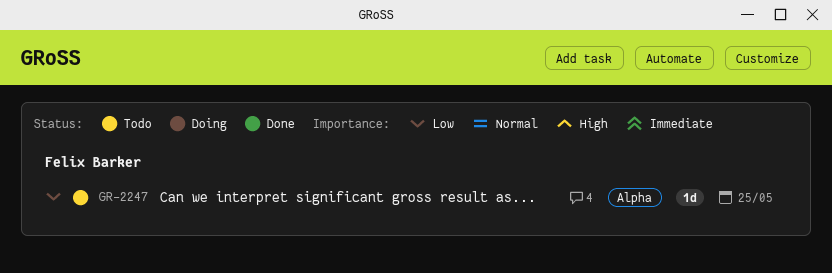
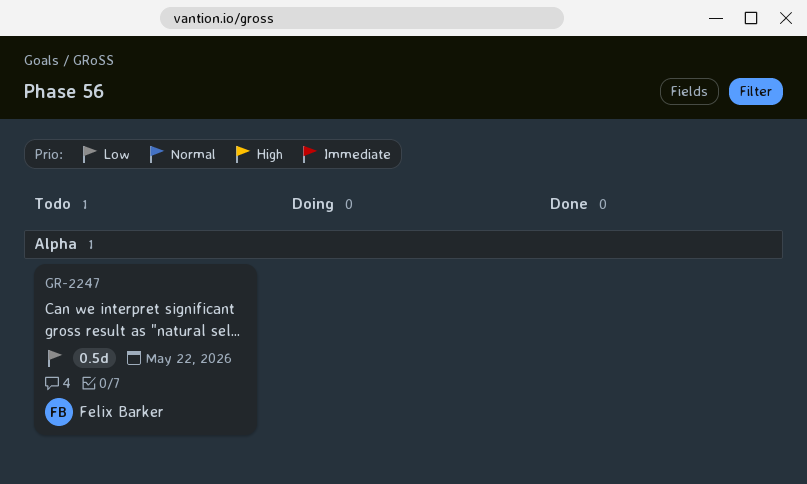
GR-2247, estimate: 1d -> 0.5d
GR-2247, due: May 25 -> May 22

